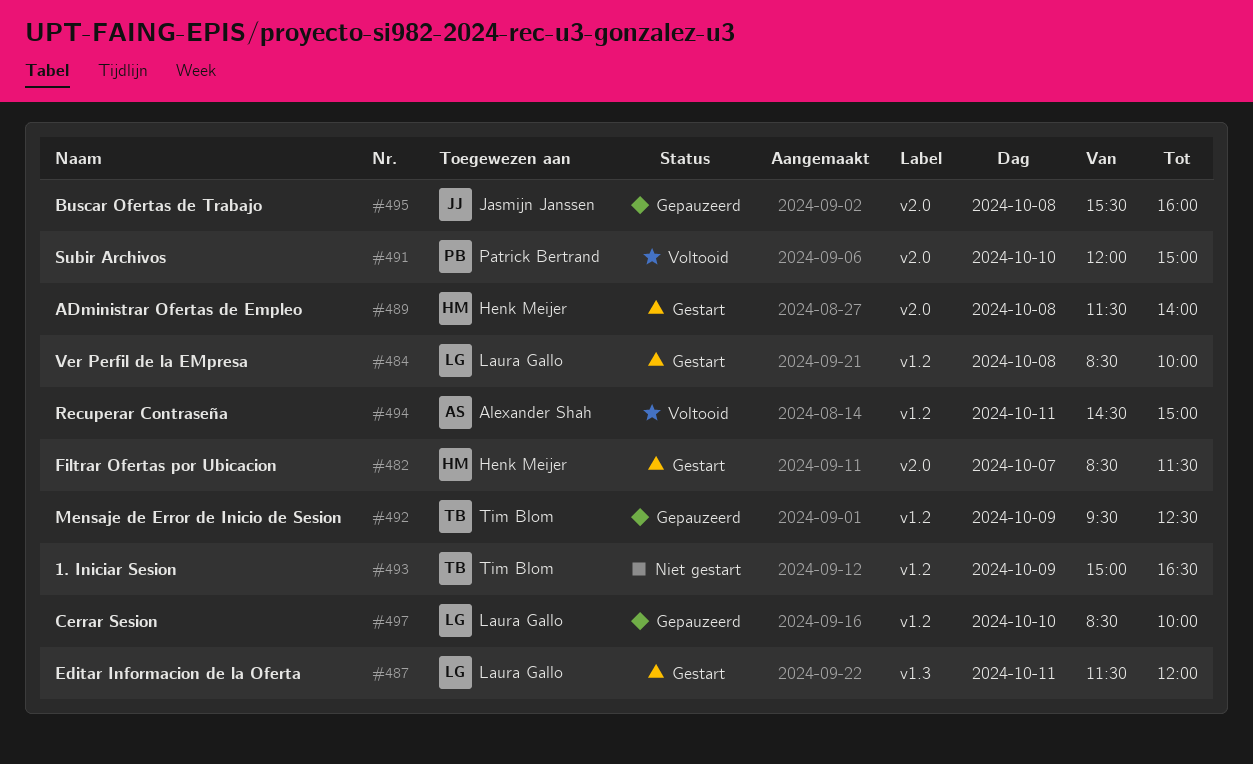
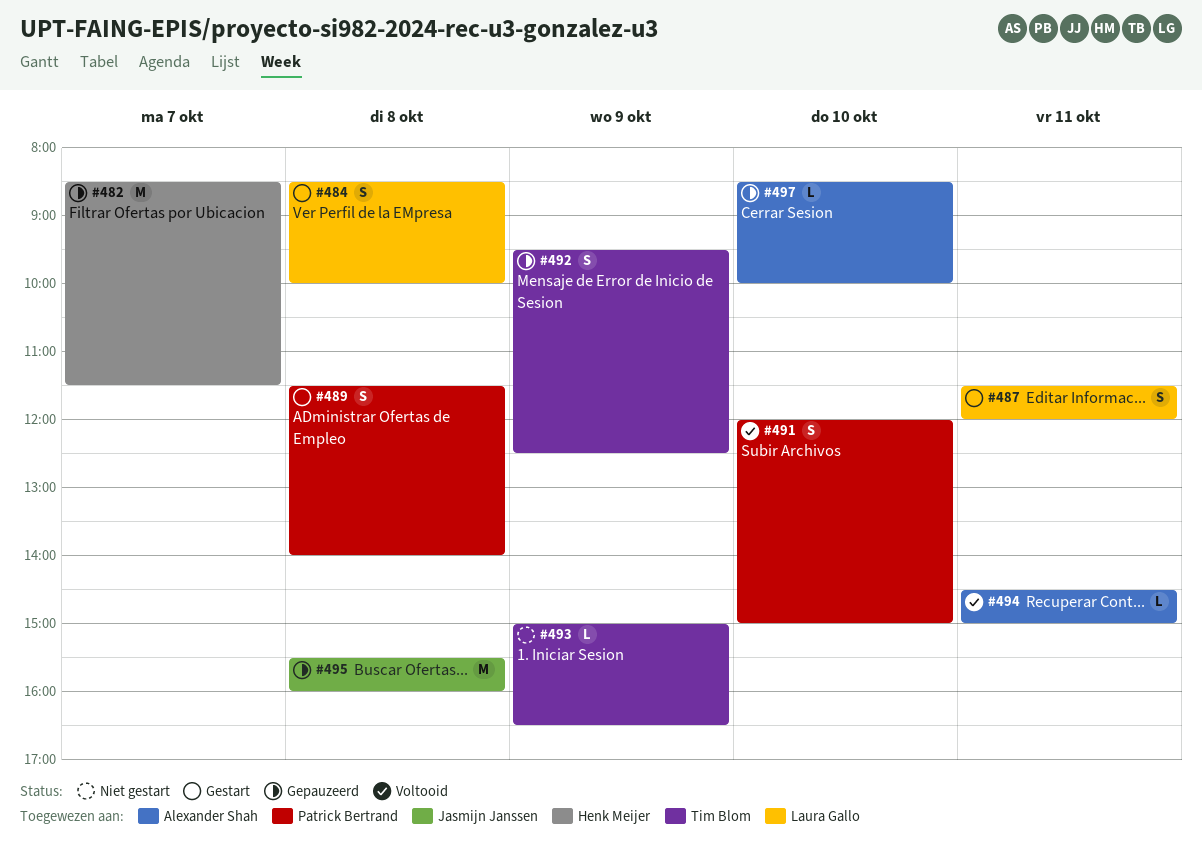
#482, status: Gestart -> Gepauzeerd
#489, owner: Henk Meijer -> Patrick Bertrand
#497, owner: Laura Gallo -> Alexander Shah

